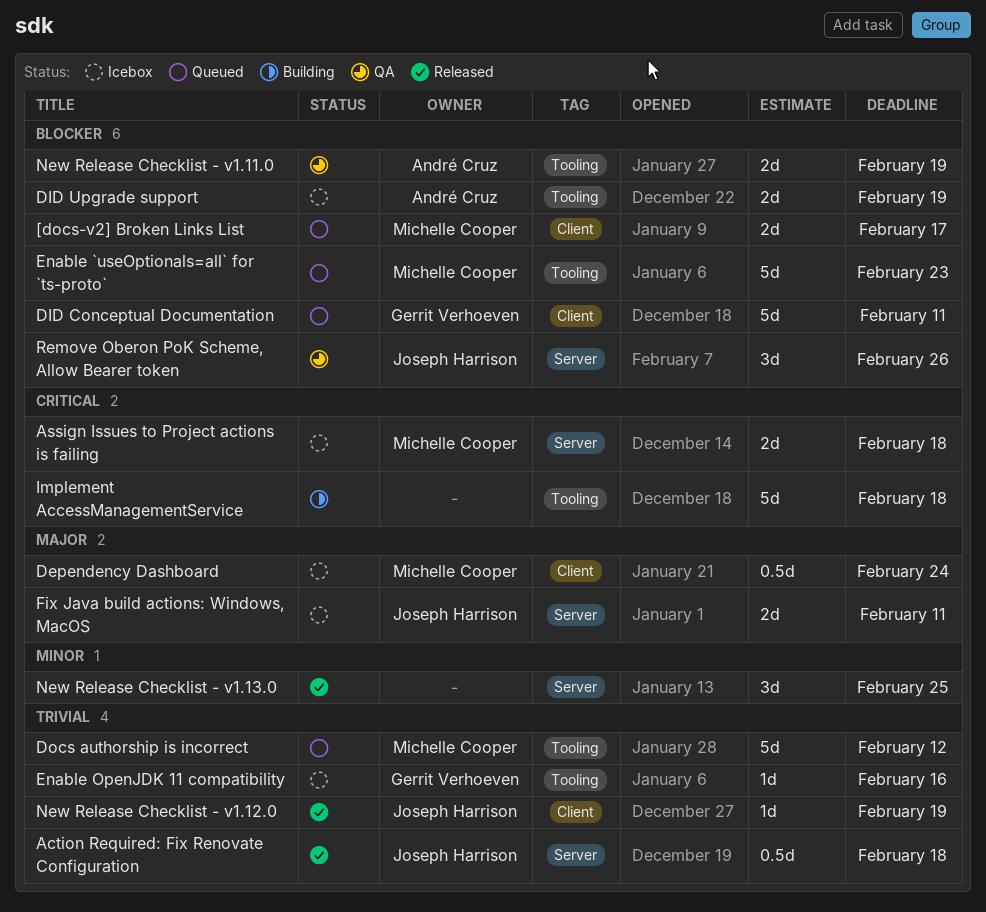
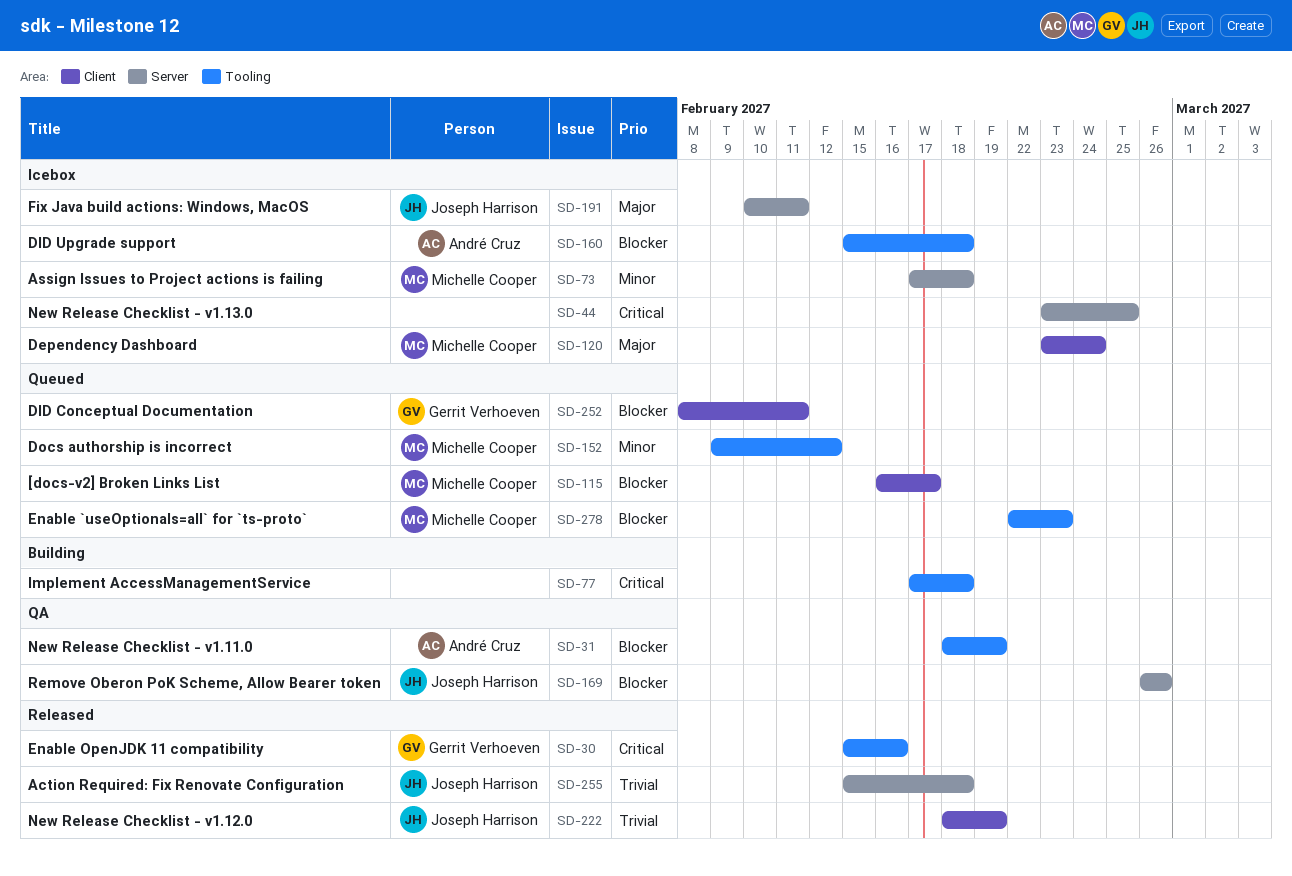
Assign Issues to Project actions is failing, priority: Critical -> Minor
DID Upgrade support, due: Feb 19 -> Feb 18
Docs authorship is incorrect, priority: Trivial -> Minor
Enable OpenJDK 11 compatibility, status: Icebox -> Released
Enable OpenJDK 11 compatibility, priority: Trivial -> Critical
New Release Checklist - v1.13.0, status: Released -> Icebox
New Release Checklist - v1.13.0, priority: Minor -> Critical

